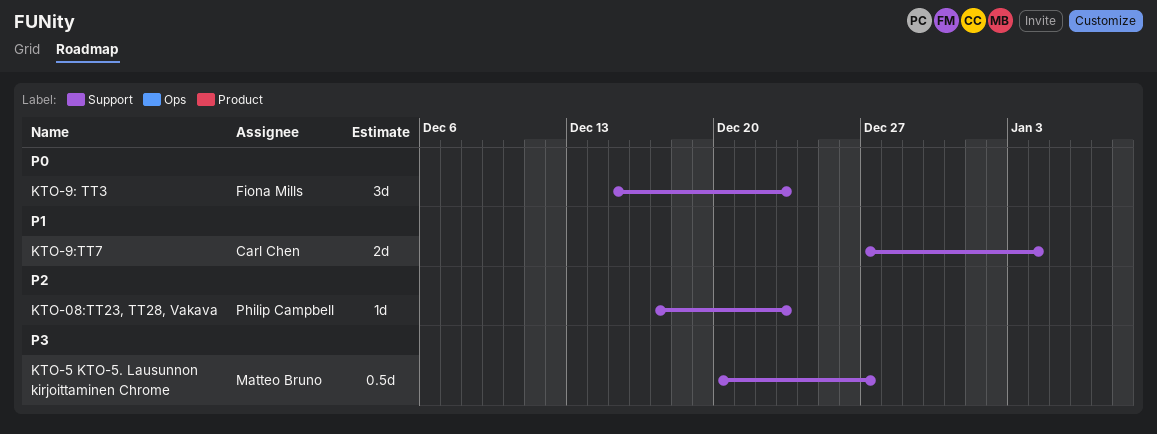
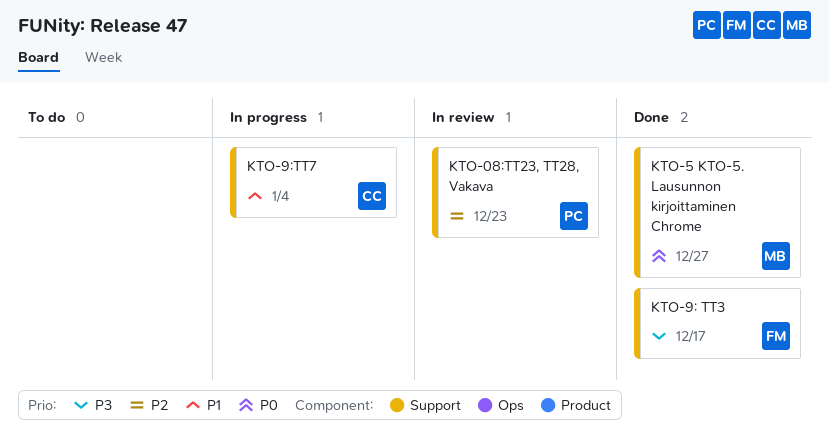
KTO-5 KTO-5. Lausunnon kirjoittaminen Chrome, priority: P3 -> P0
KTO-9: TT3, priority: P0 -> P3
KTO-9: TT3, due: Dec 23 -> Dec 17

